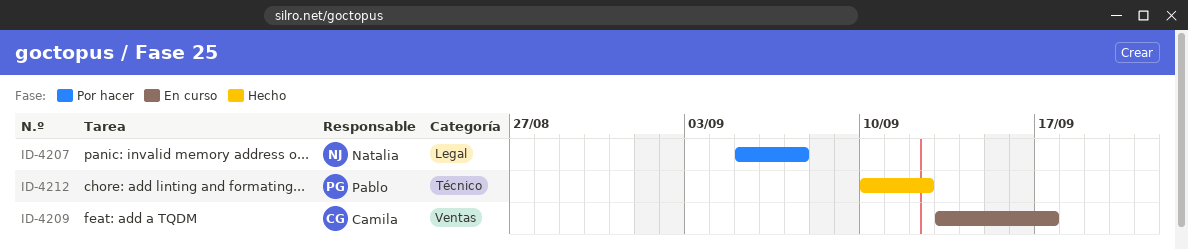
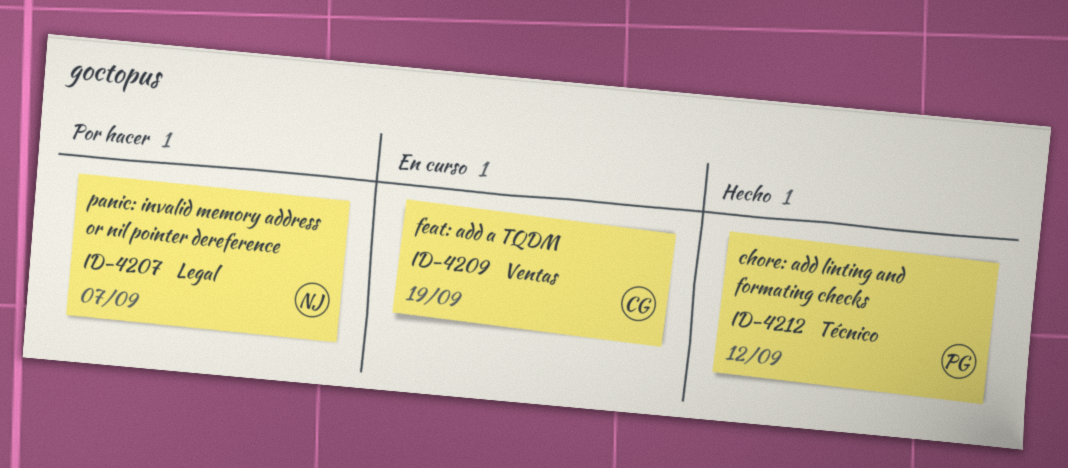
ID-4209, due: Sep 17 -> Sep 19

